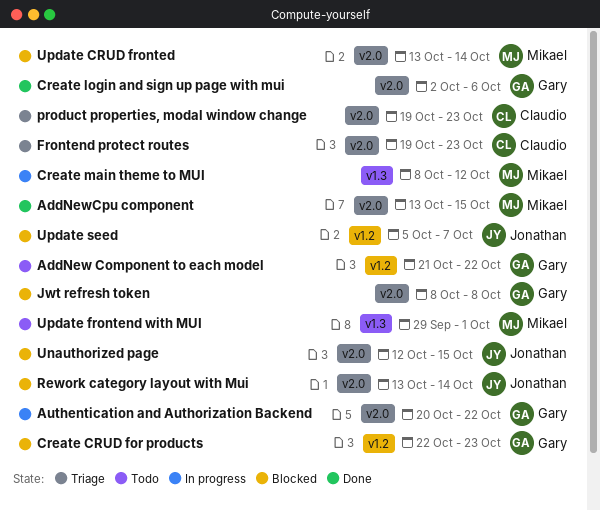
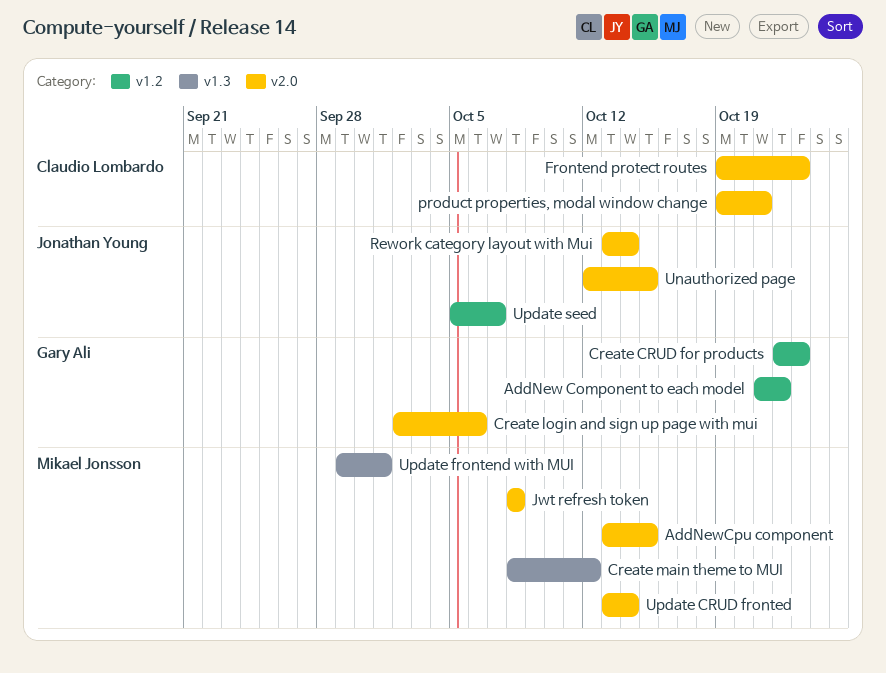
Authentication and Authorization Backend: present -> none
Jwt refresh token, owner: Gary Ali -> Mikael Jonsson
product properties, modal window change, due: Oct 23 -> Oct 21

